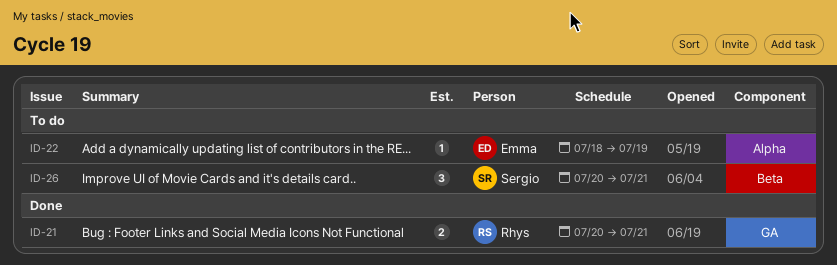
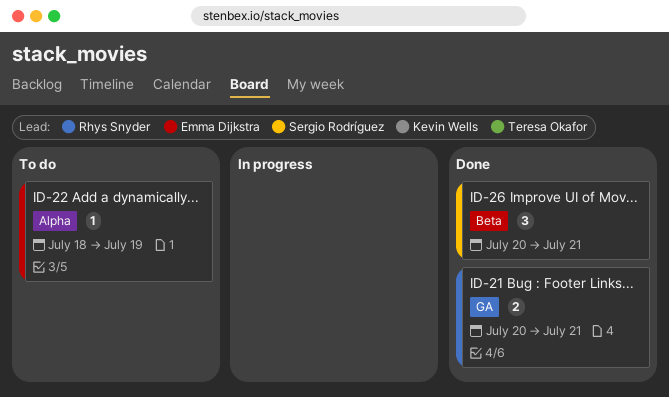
ID-26, status: To do -> Done

